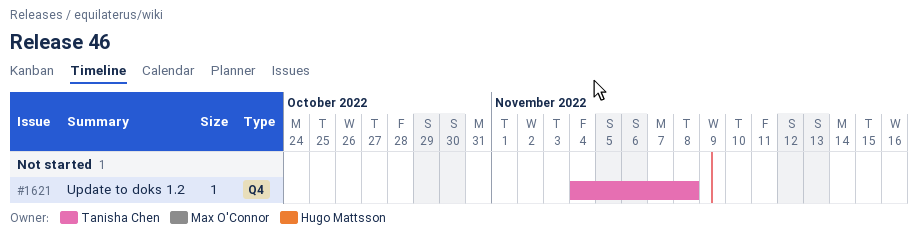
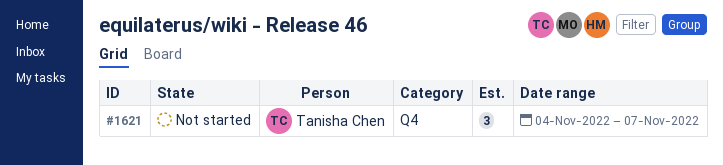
#1621, estimate: 1 -> 3
#1621, due: Nov 8 -> Nov 7

